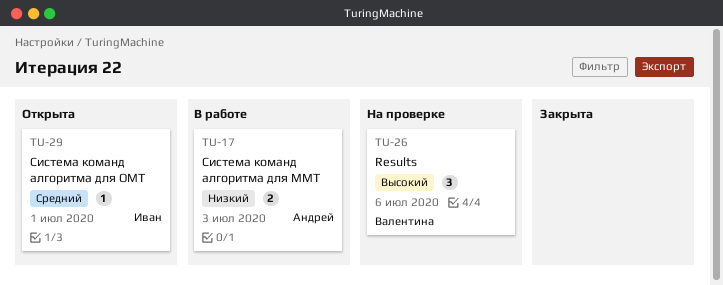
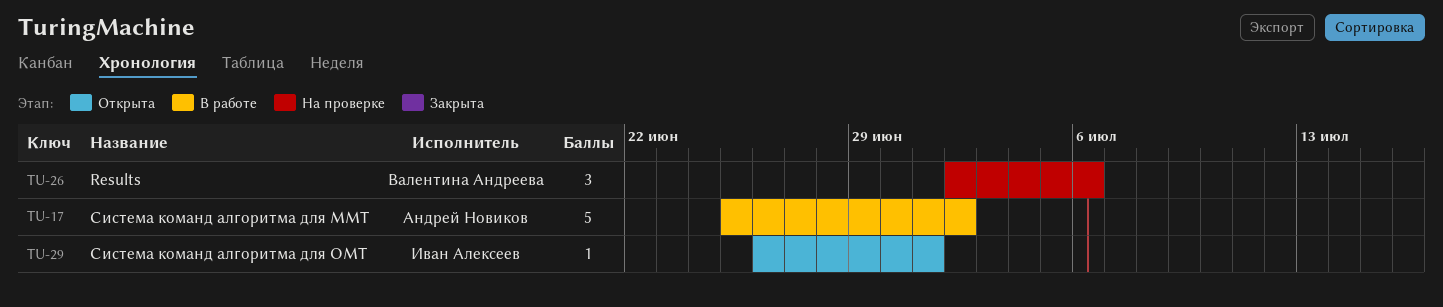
TU-17, estimate: 2 -> 5
TU-17, due: Jul 3 -> Jul 2

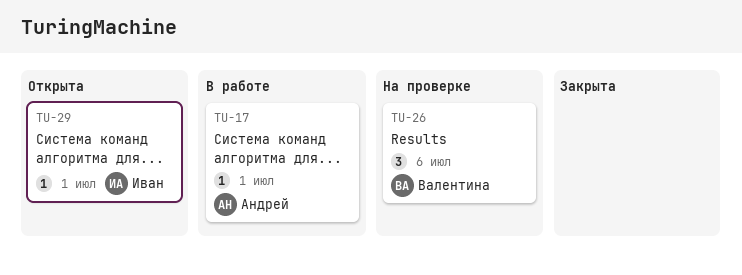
TU-17, estimate: 5 -> 1
TU-17, due: Jul 2 -> Jul 1

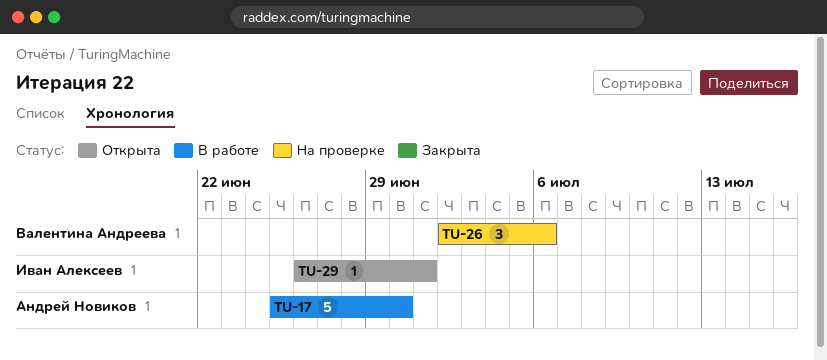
TU-17, estimate: 1 -> 5
TU-17, due: Jul 1 -> Jun 30

